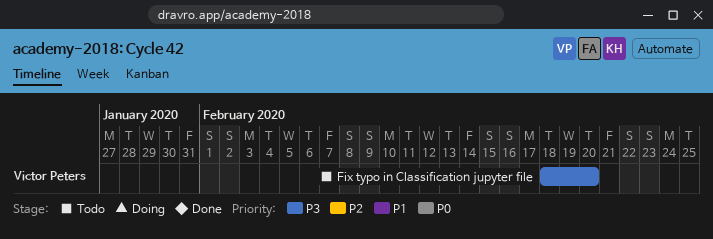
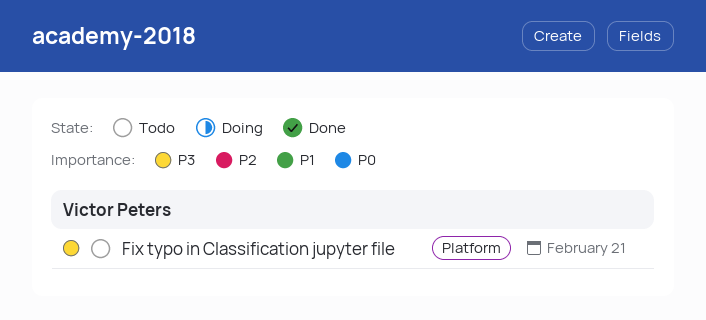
Fix typo in Classification jupyter file, due: Feb 20 -> Feb 21

